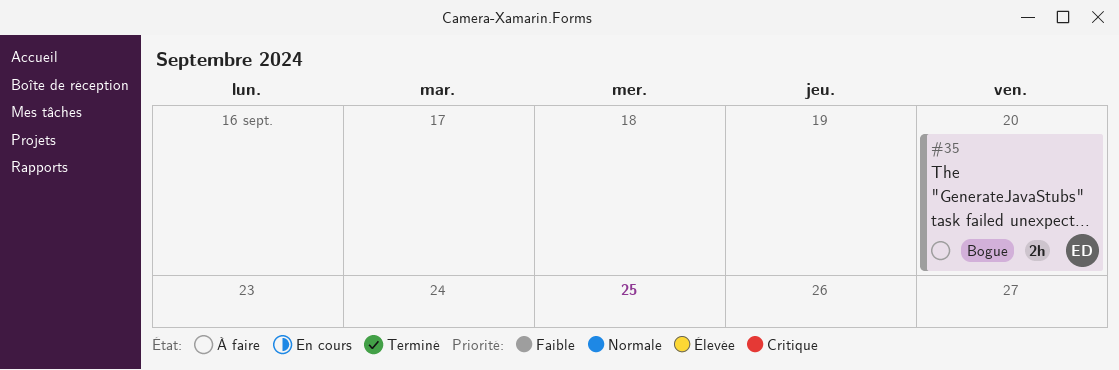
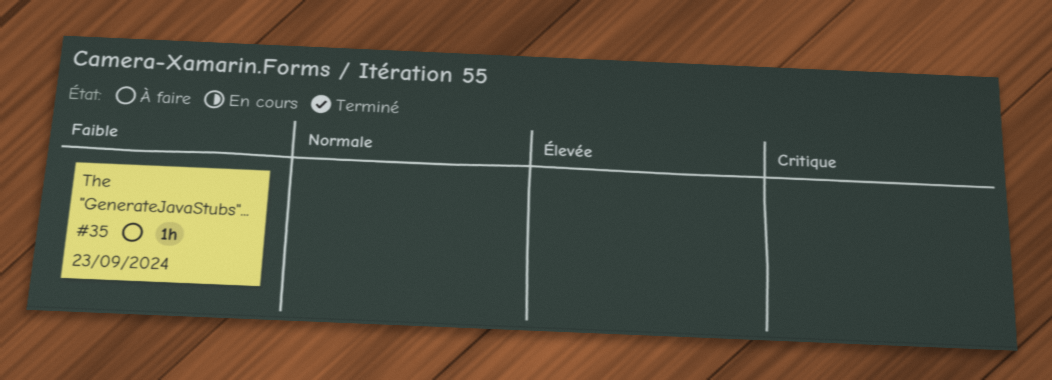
#35, estimate: 2h -> 1h
#35, due: Sep 20 -> Sep 23

